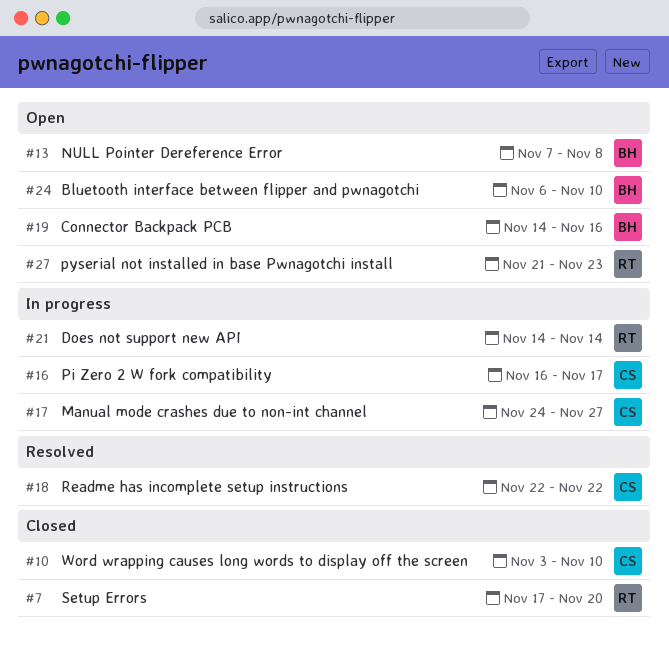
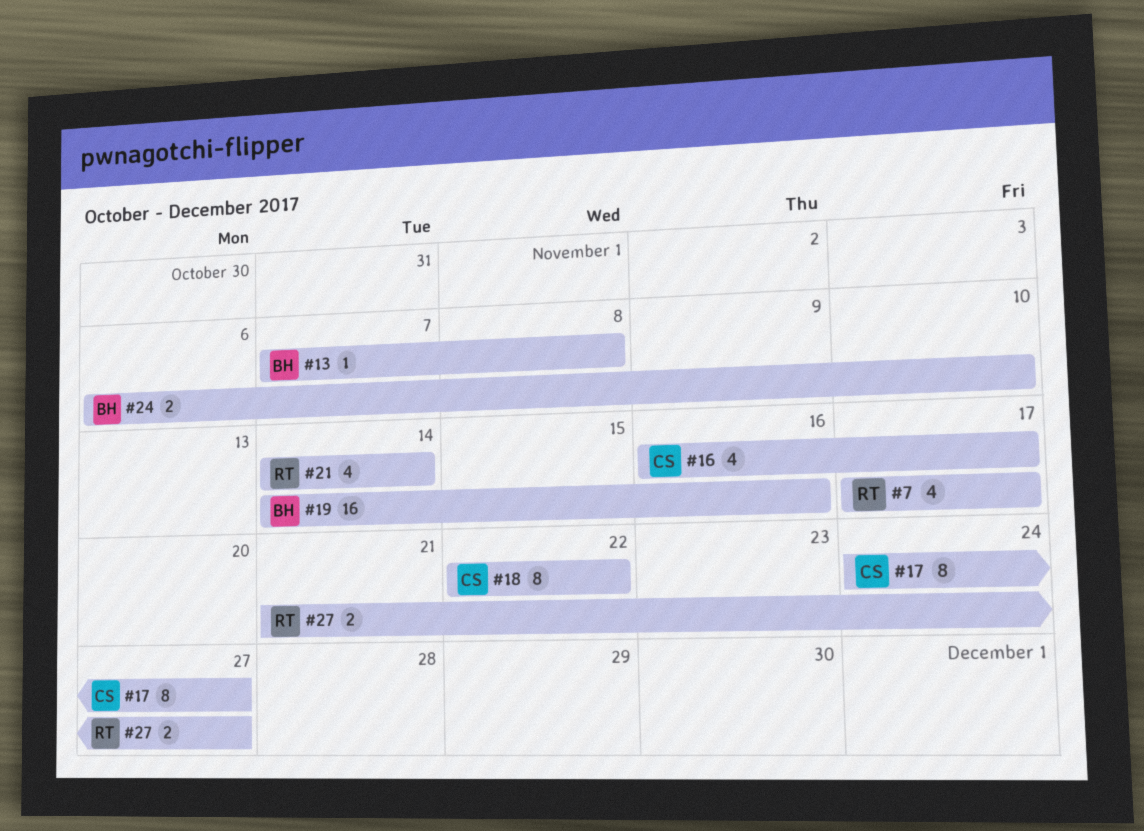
#7, due: Nov 20 -> Nov 17
#10: present -> none
#27, due: Nov 23 -> Nov 27

